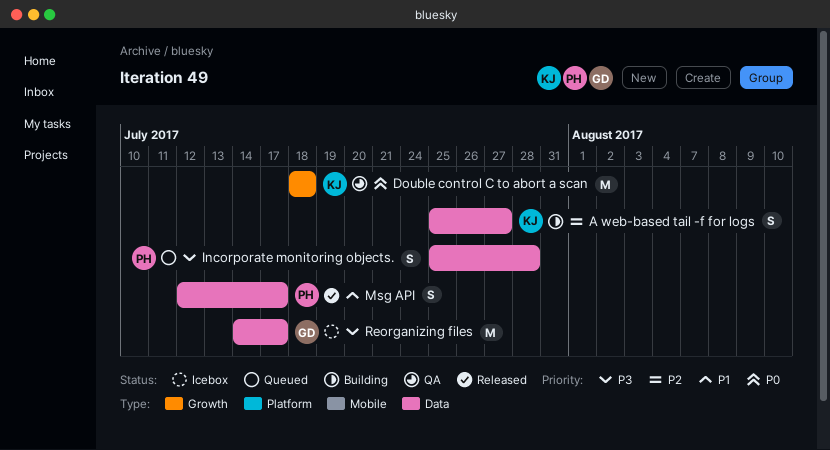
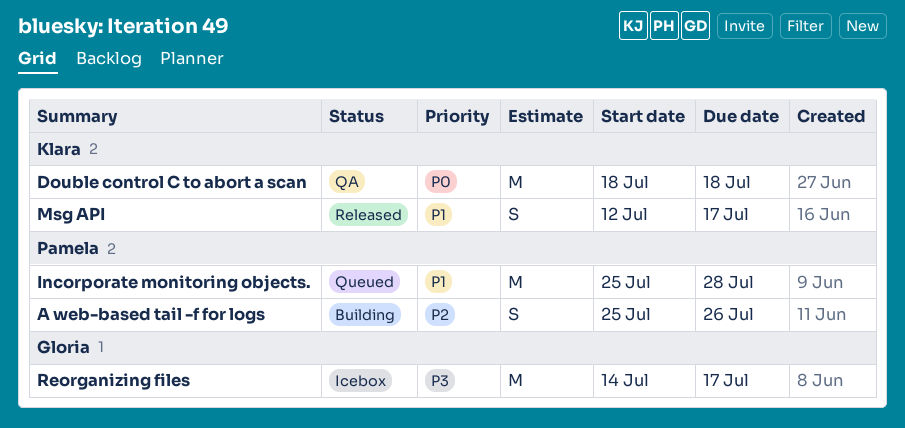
A web-based tail -f for logs, owner: Klara -> Pamela
A web-based tail -f for logs, due: Jul 27 -> Jul 26
Incorporate monitoring objects., priority: P3 -> P1
Incorporate monitoring objects., estimate: S -> M
Msg API, owner: Pamela -> Klara

